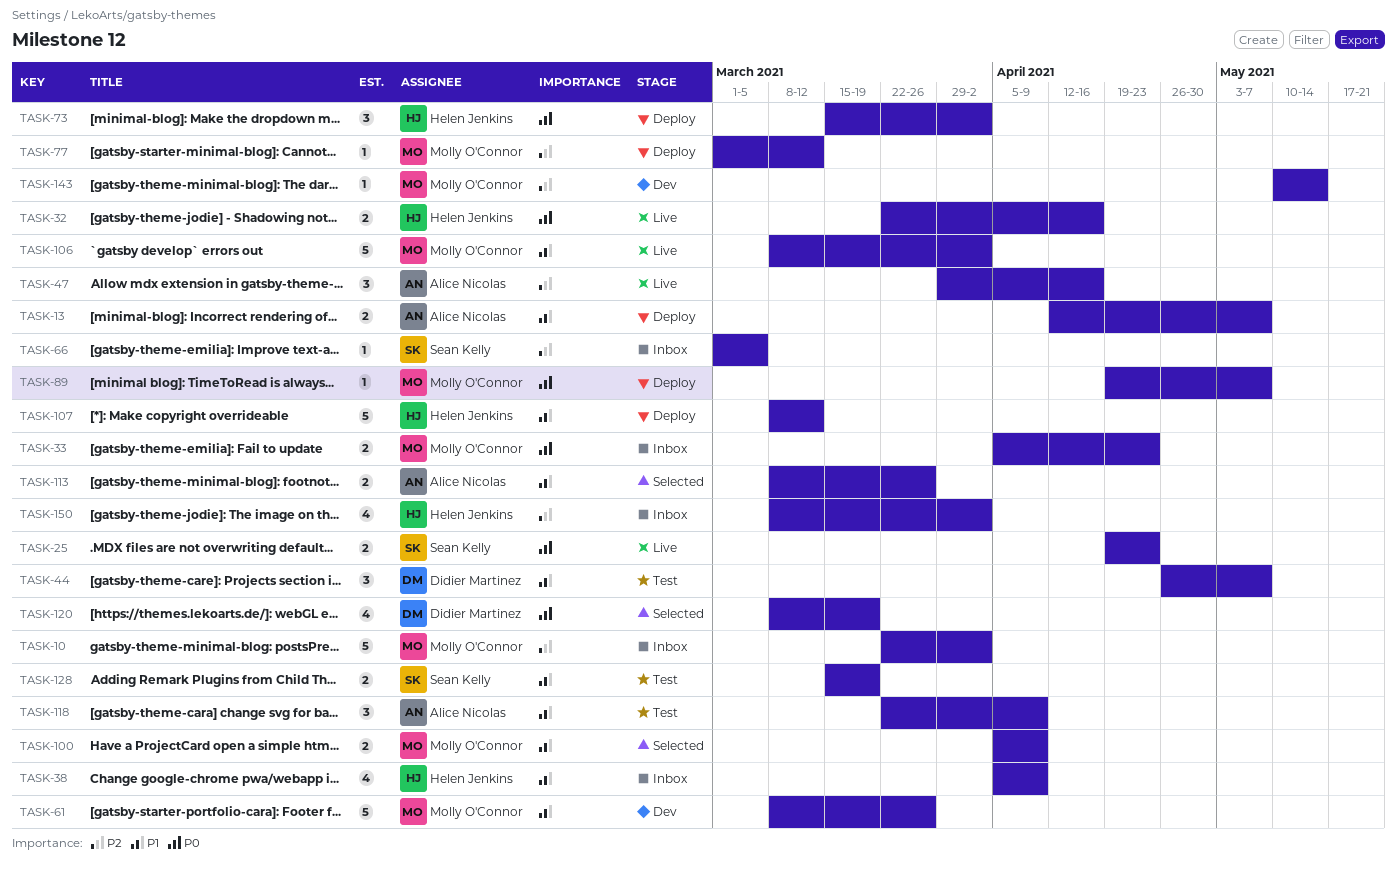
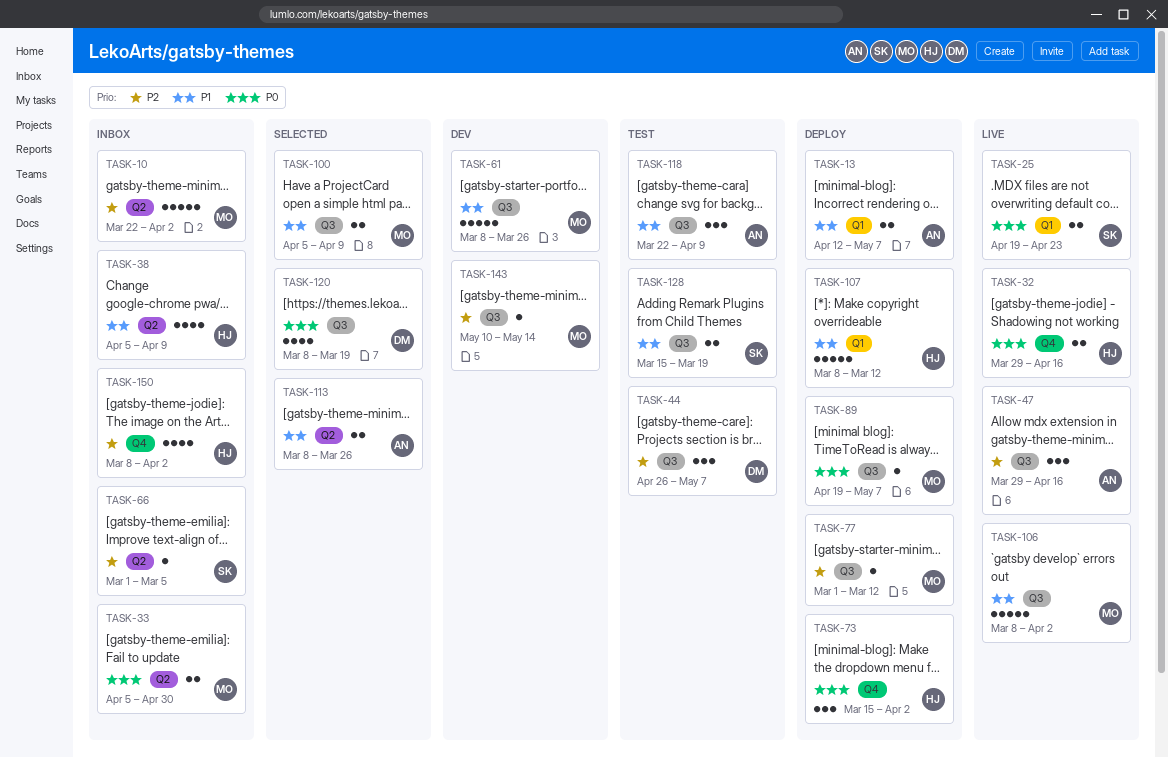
TASK-32, start: Mar 22 -> Mar 29
TASK-33, due: Apr 23 -> Apr 30
TASK-44, priority: P1 -> P2

